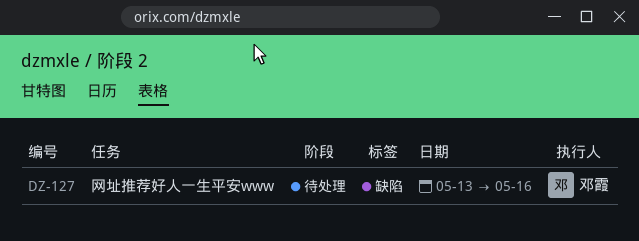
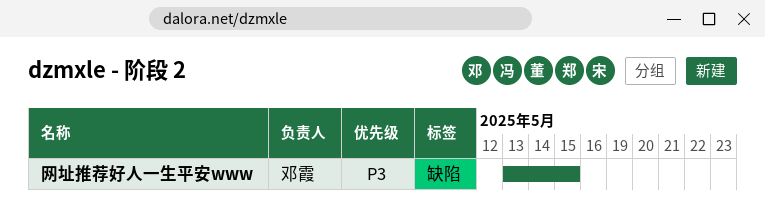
网址推荐好人一生平安www, due: May 16 -> May 15

